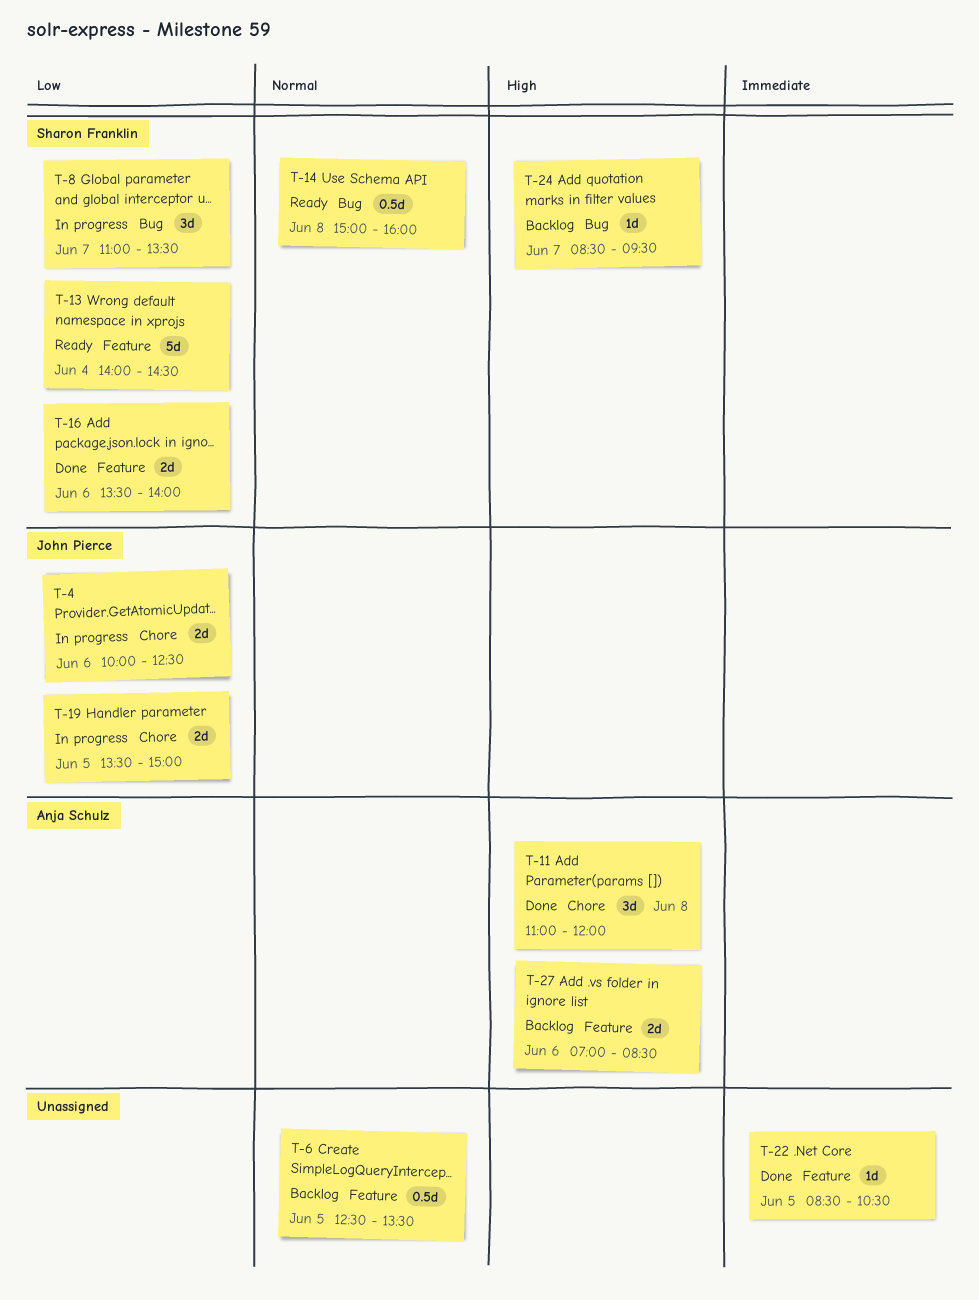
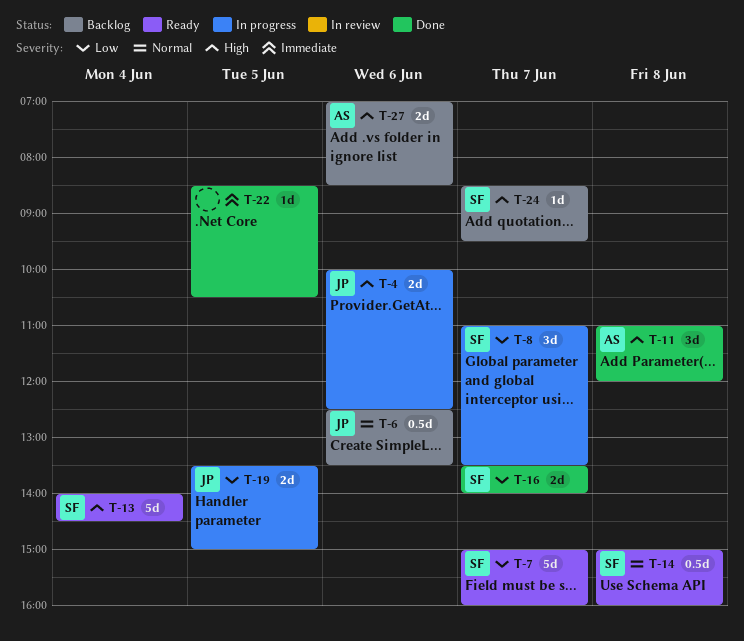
T-4, priority: Low -> High
T-6, owner: none -> John Pierce
T-6, day: Jun 5 -> Jun 6
T-7: none -> present
T-13, priority: Low -> High
T-16, day: Jun 6 -> Jun 7

